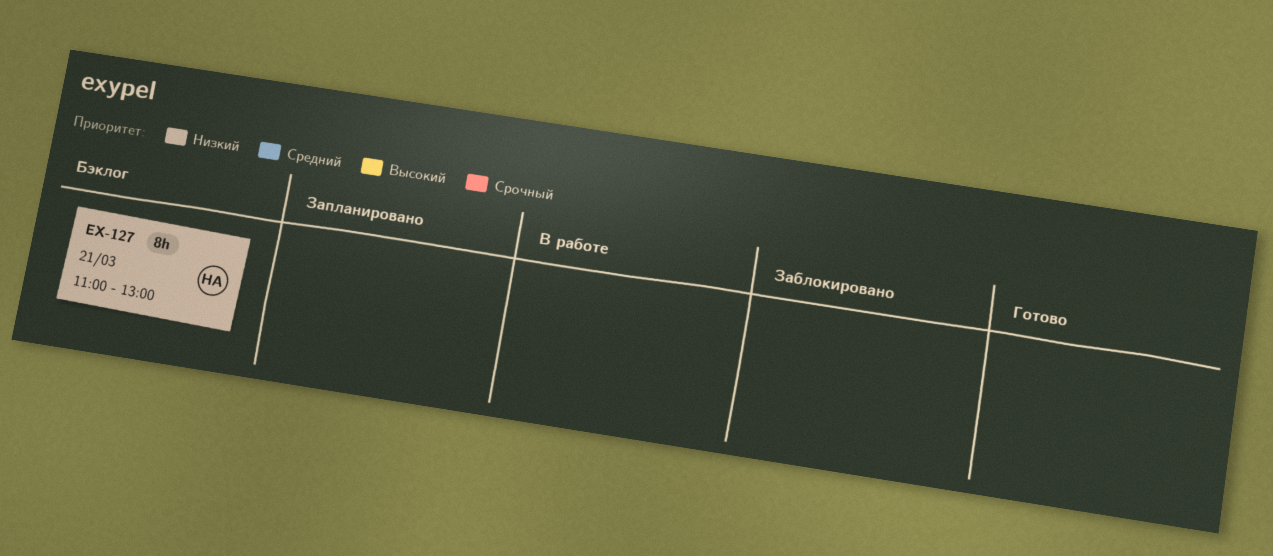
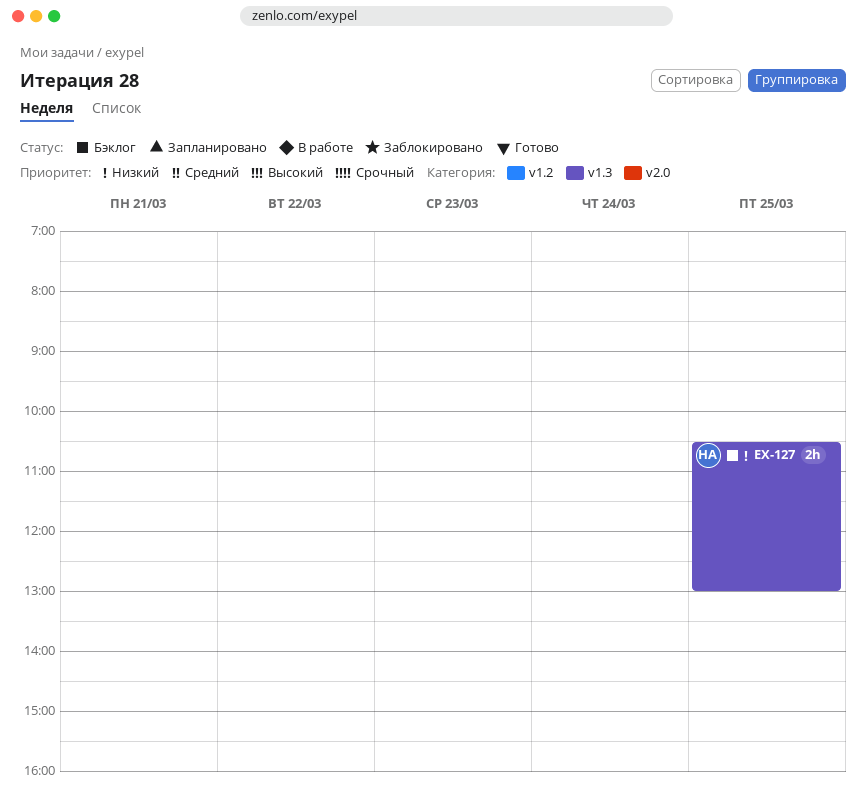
EX-127, estimate: 8h -> 2h
EX-127, day: Mar 21 -> Mar 25
EX-127, begins: 11:00 -> 10:30

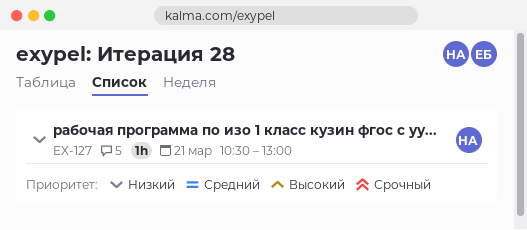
EX-127, estimate: 2h -> 1h
EX-127, day: Mar 25 -> Mar 21

